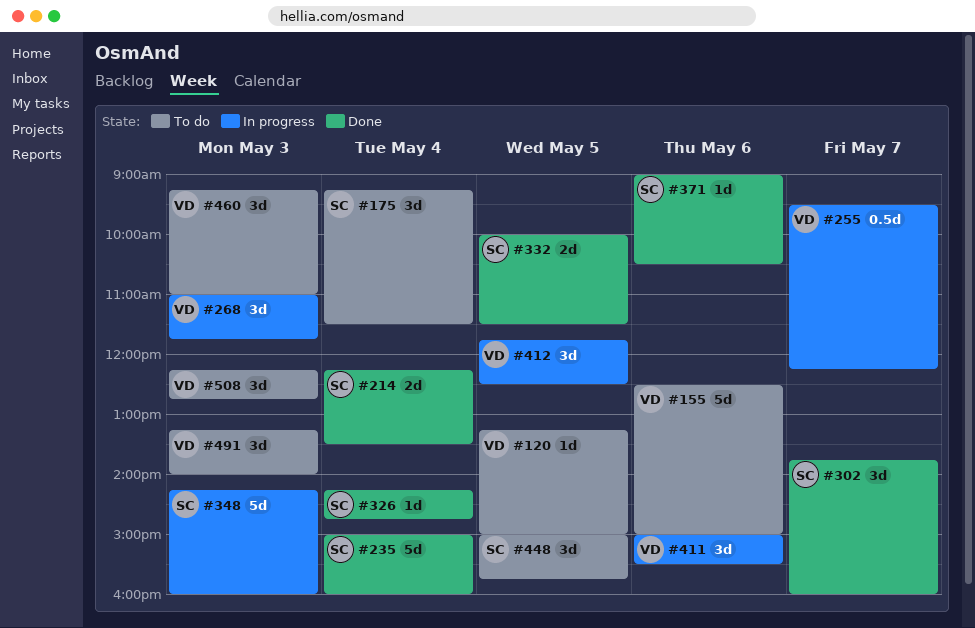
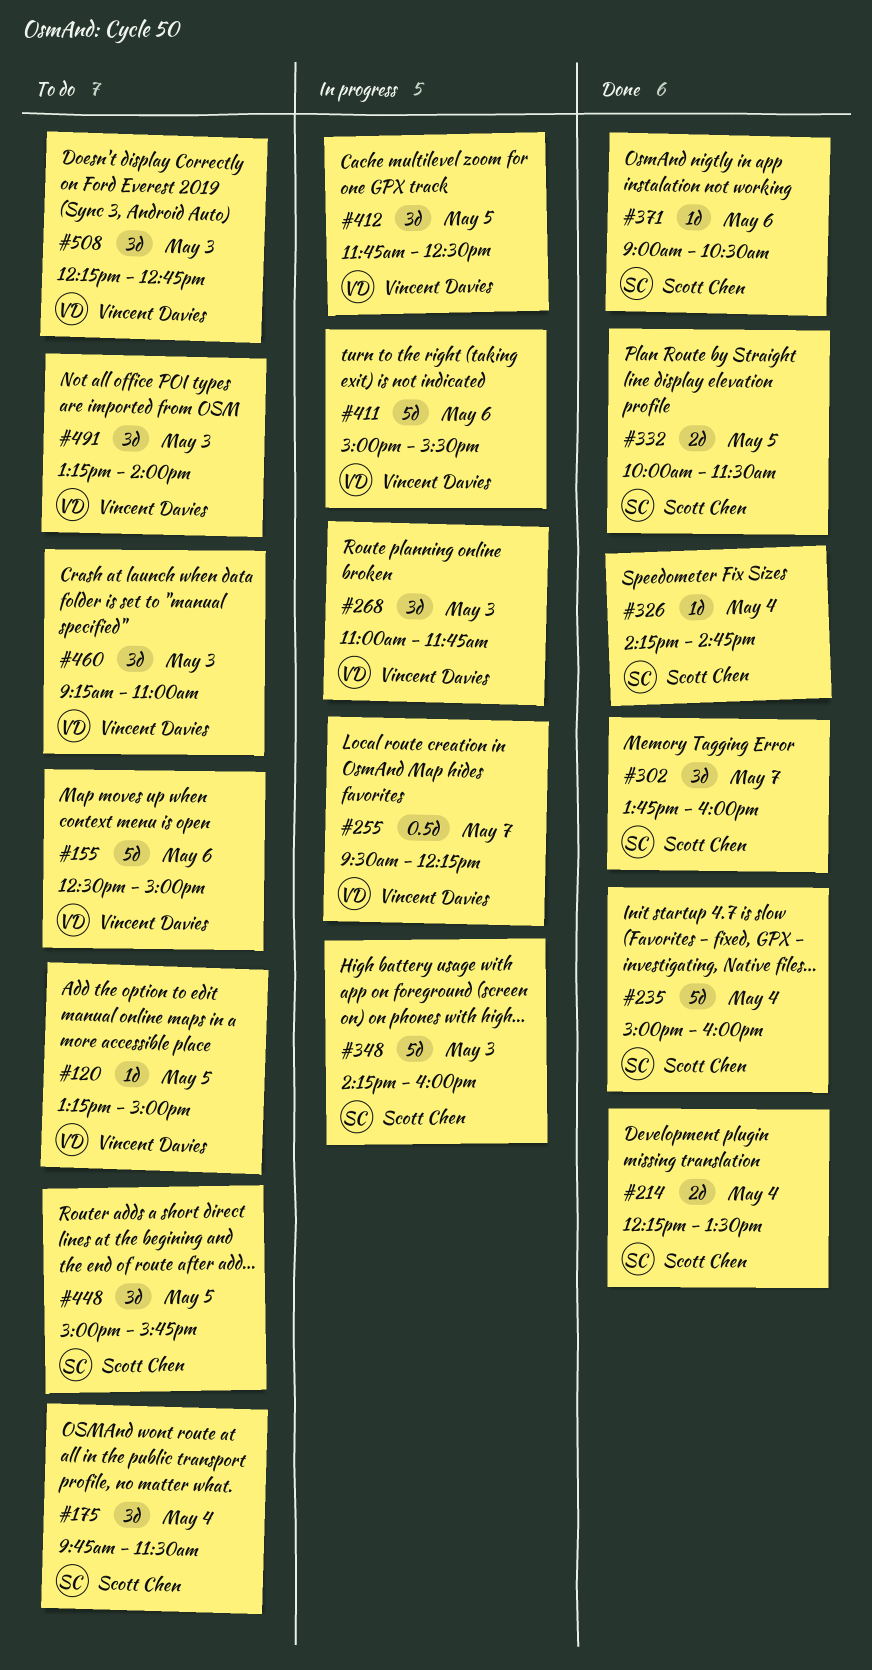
#175, begins: 09:15 -> 09:45
#411, estimate: 3d -> 5d

